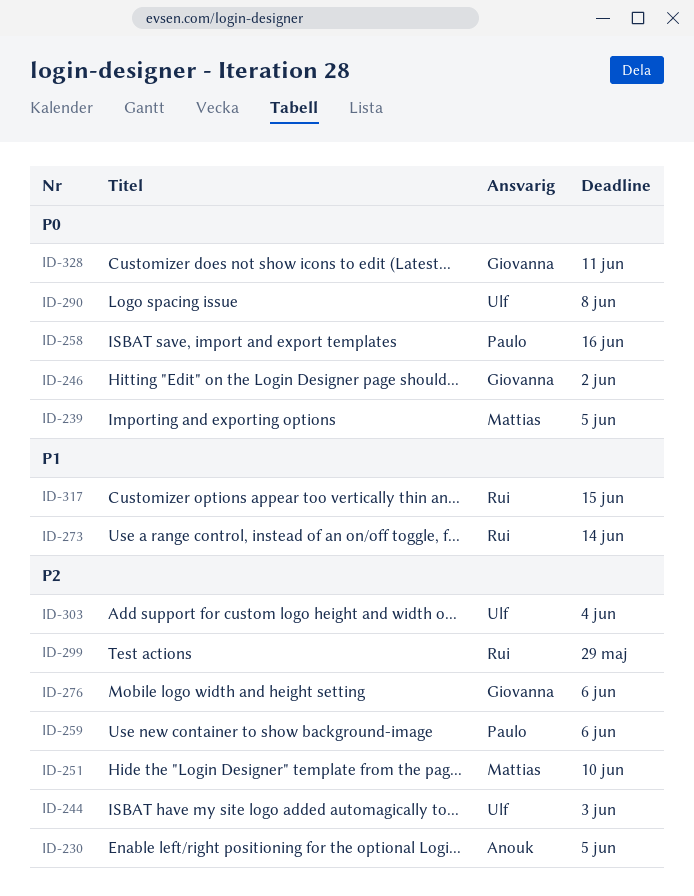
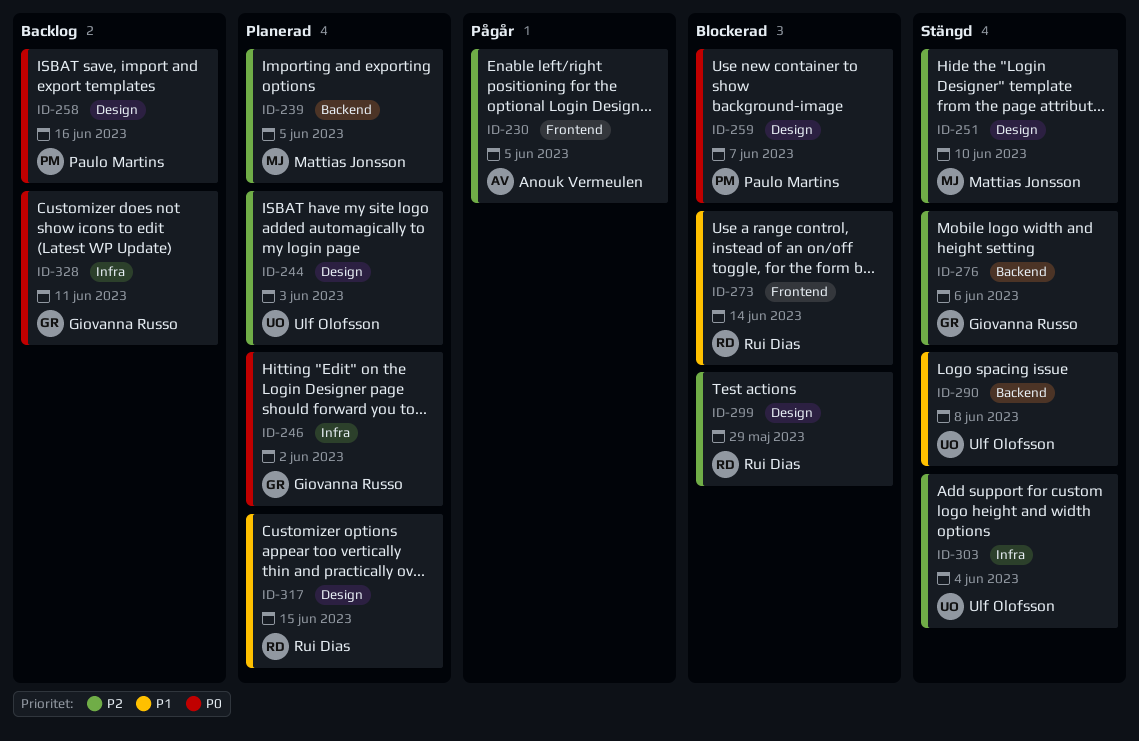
ID-239, priority: P0 -> P2
ID-259, priority: P2 -> P0
ID-259, due: Jun 6 -> Jun 7
ID-290, priority: P0 -> P1

